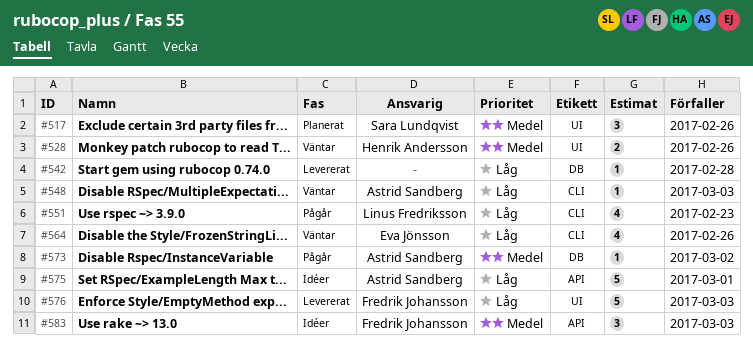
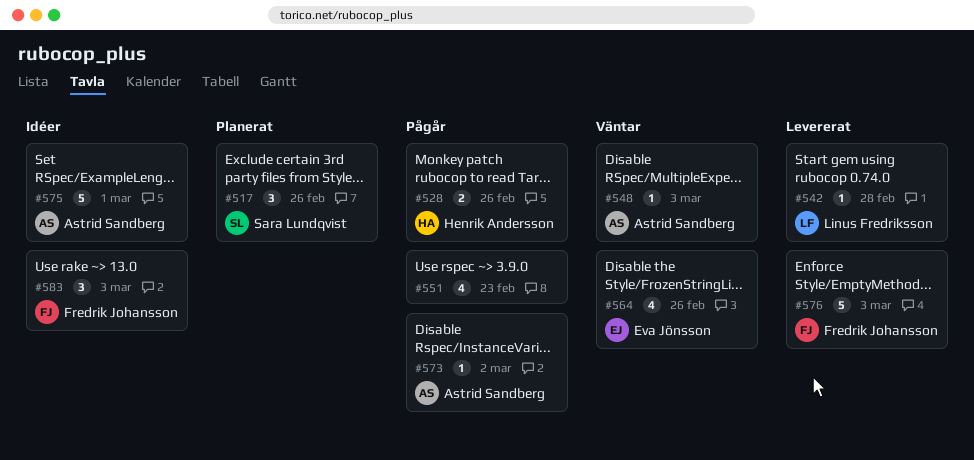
#528, status: Väntar -> Pågår
#542, owner: none -> Linus Fredriksson
#551, owner: Linus Fredriksson -> none

